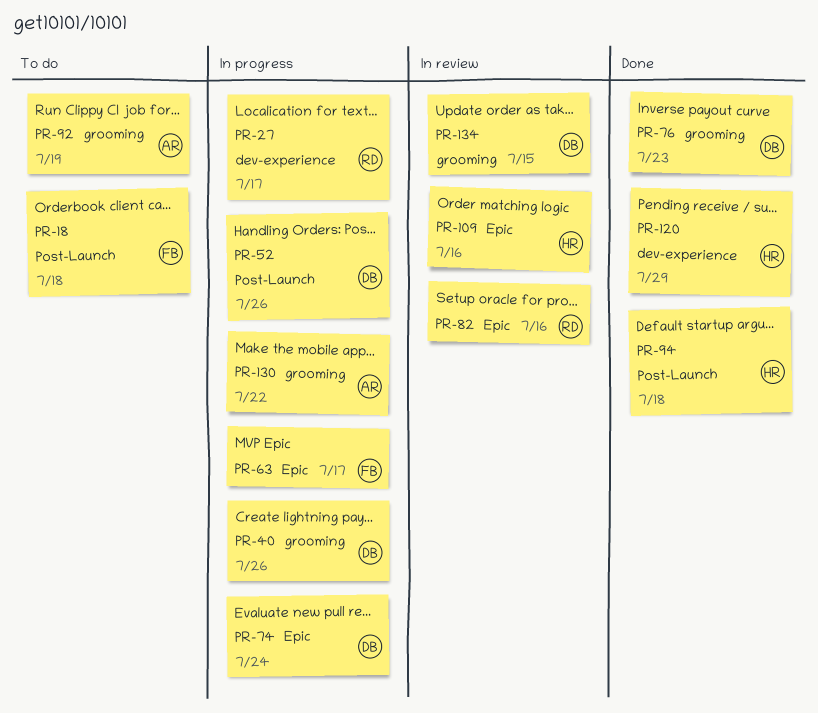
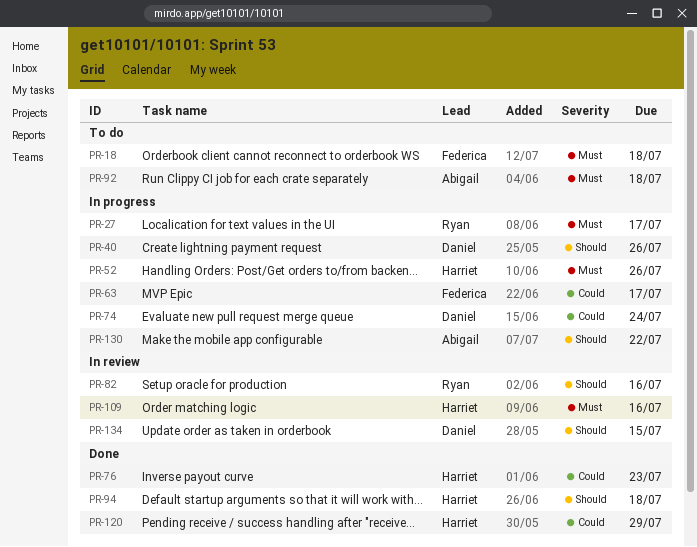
PR-52, owner: Daniel -> Harriet
PR-76, owner: Daniel -> Harriet
PR-92, due: Jul 19 -> Jul 18

